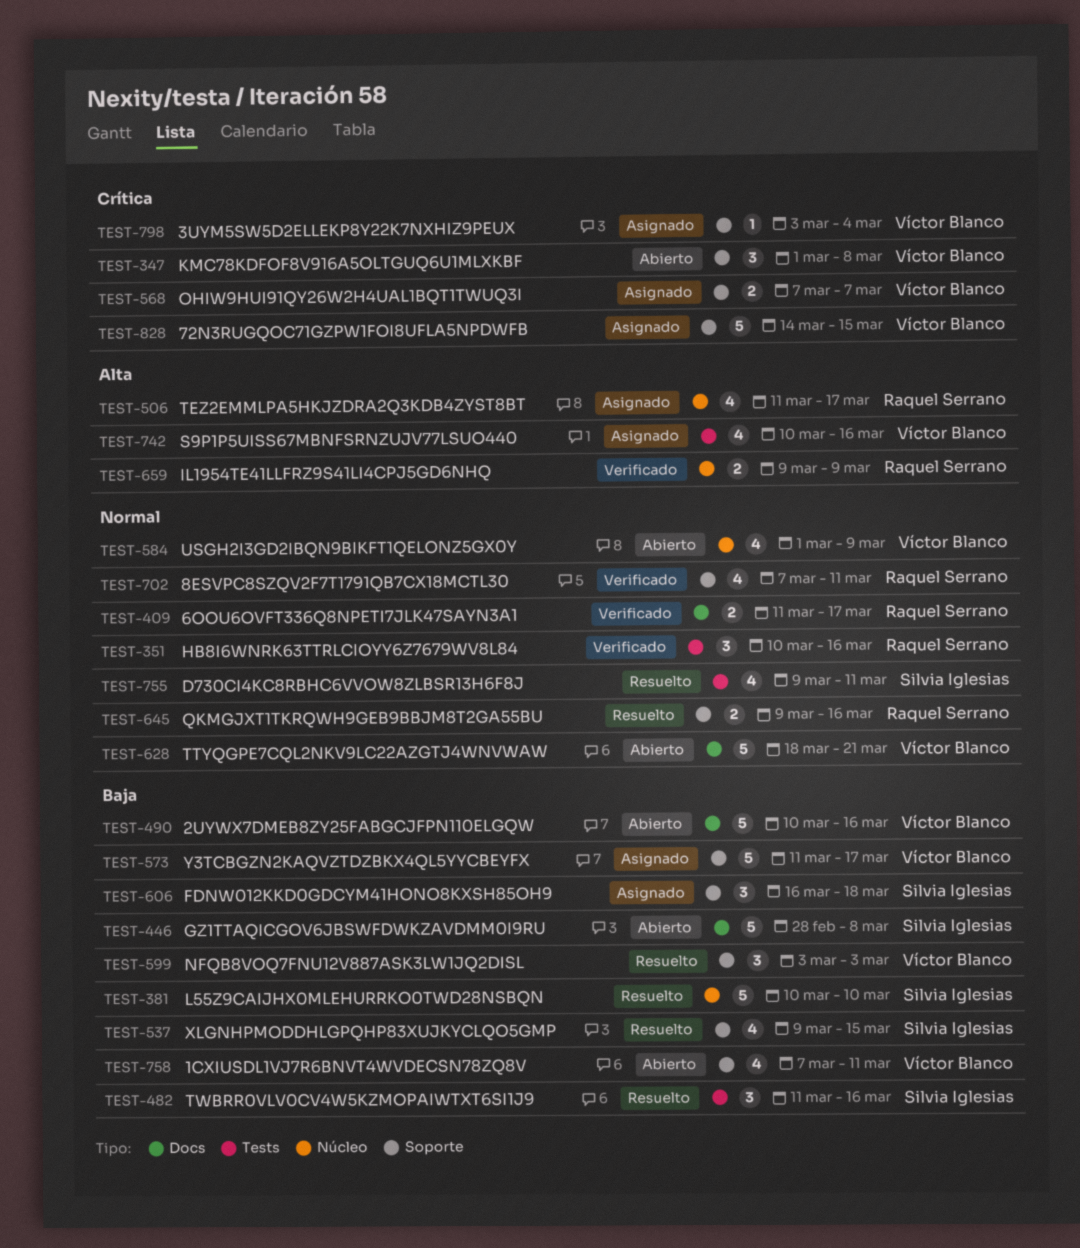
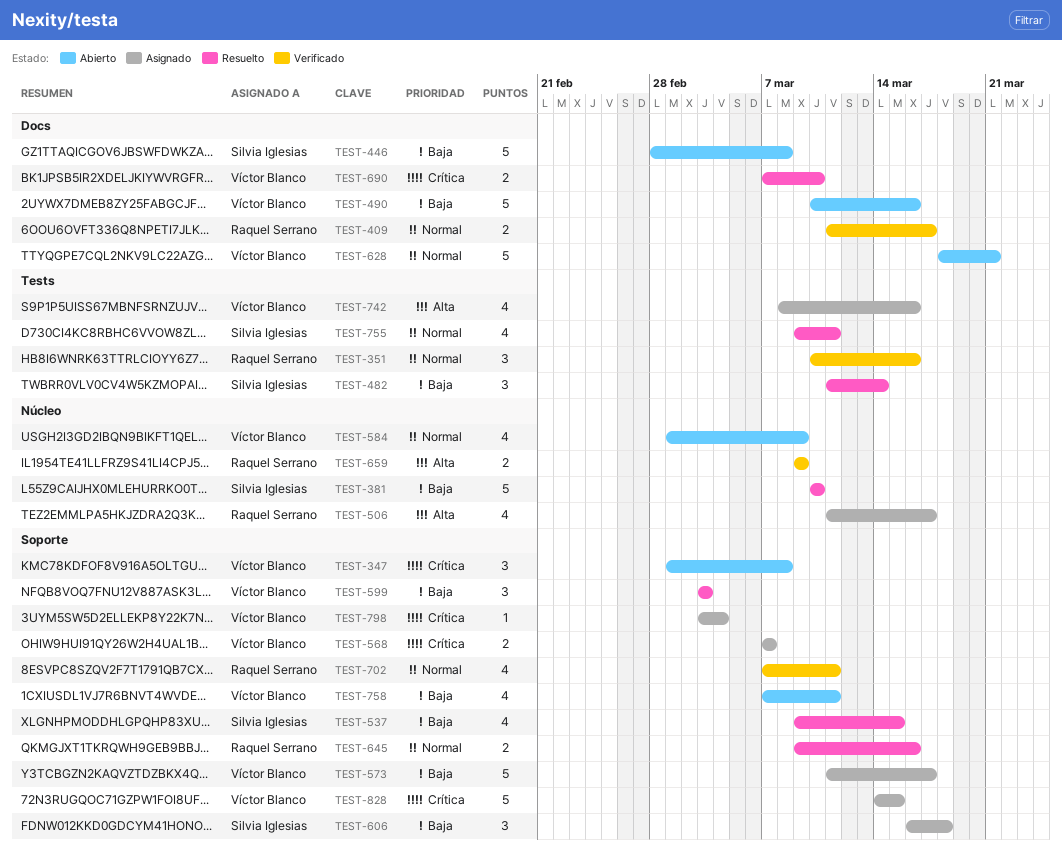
TEST-482, due: Mar 16 -> Mar 14
TEST-690: none -> present
TEST-742, start: Mar 10 -> Mar 8

